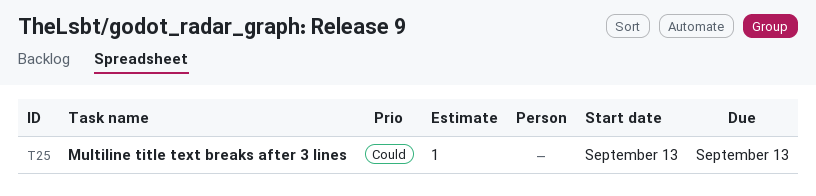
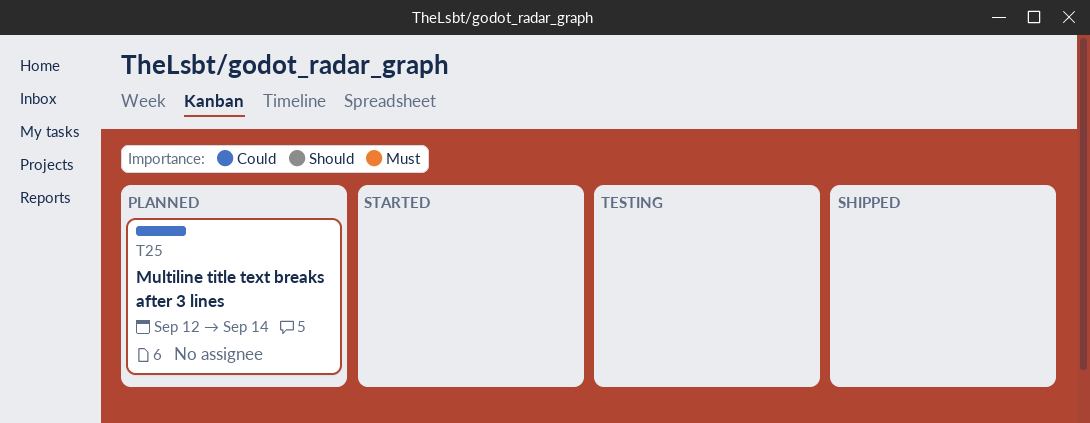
T25, start: Sep 13 -> Sep 12
T25, due: Sep 13 -> Sep 14

